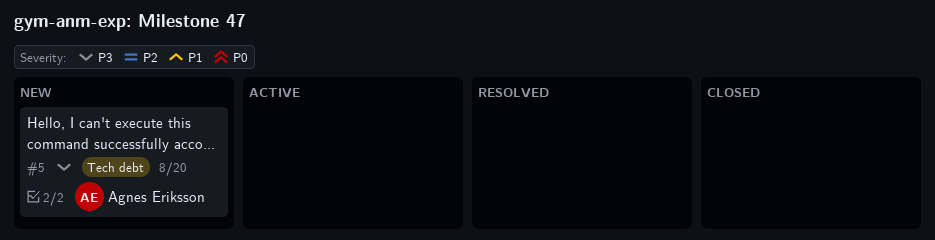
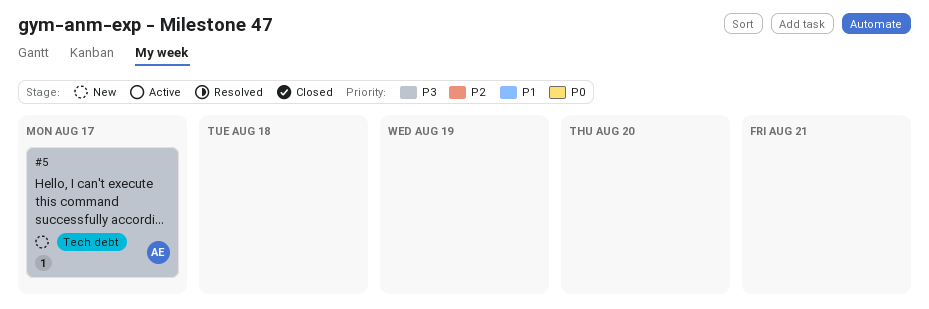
#5, due: Aug 20 -> Aug 17

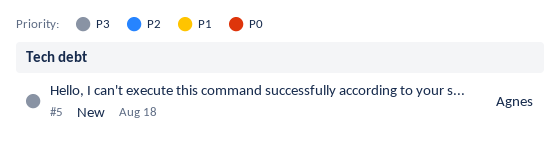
#5, due: Aug 17 -> Aug 18

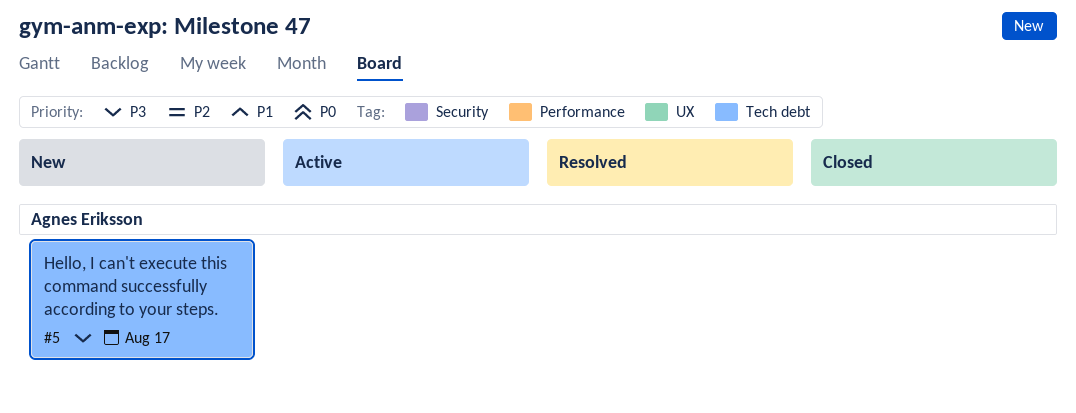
#5, due: Aug 18 -> Aug 17

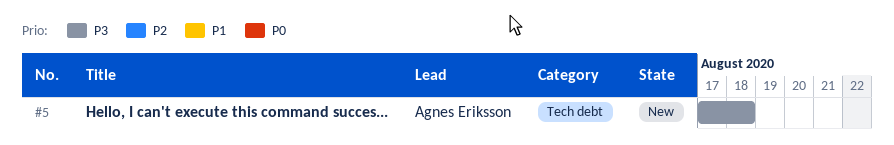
#5, due: Aug 17 -> Aug 18

